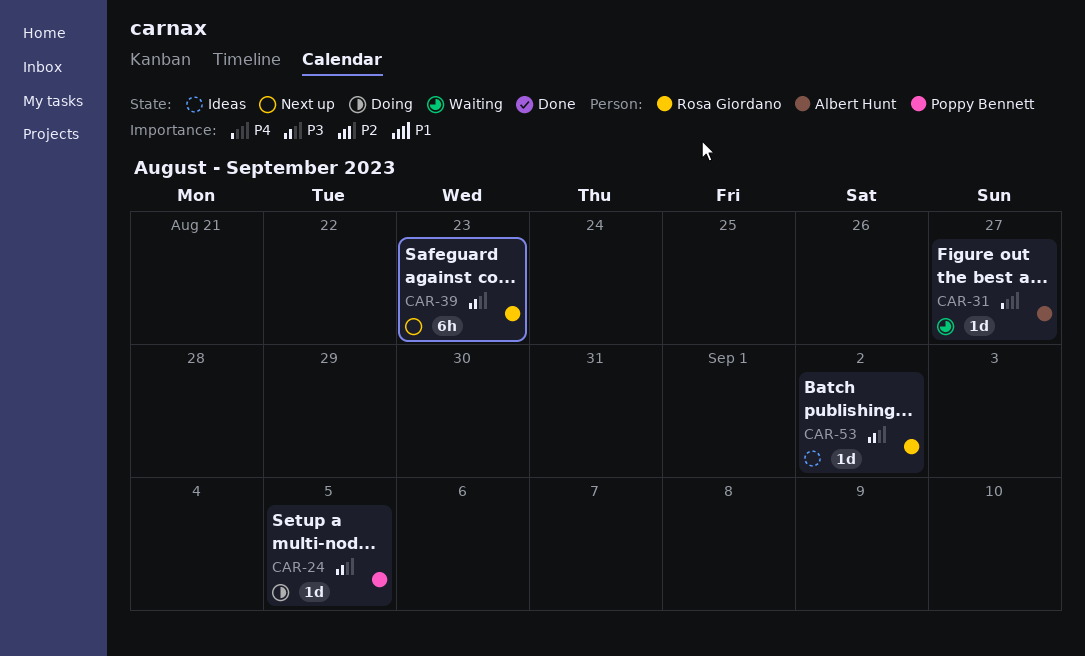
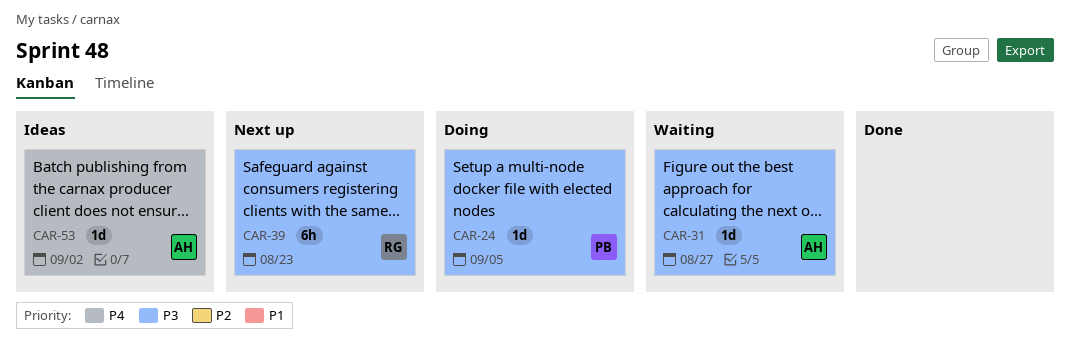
CAR-31, priority: P4 -> P3
CAR-53, owner: Rosa Giordano -> Albert Hunt
CAR-53, priority: P3 -> P4

